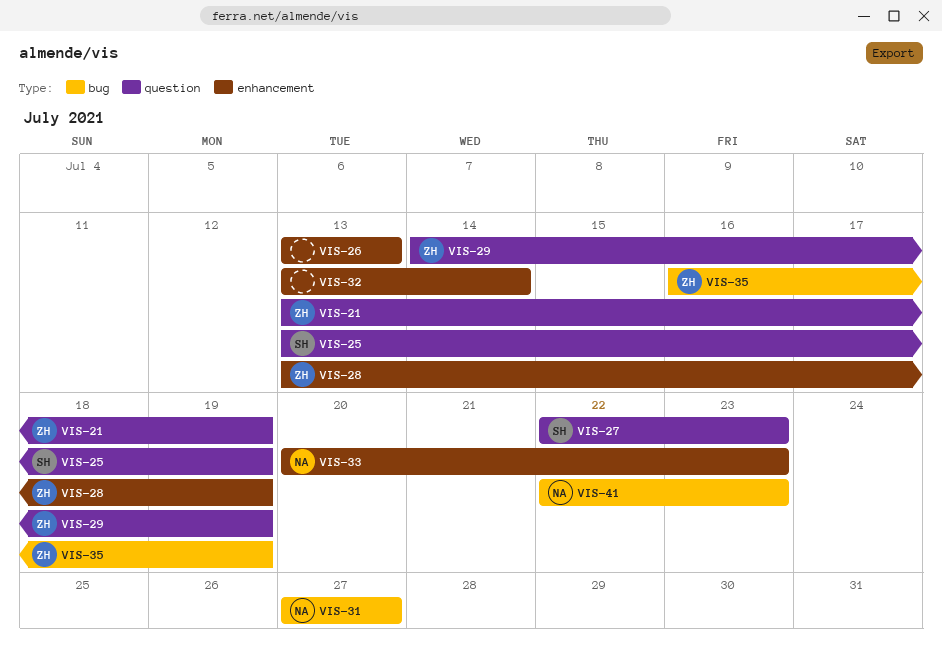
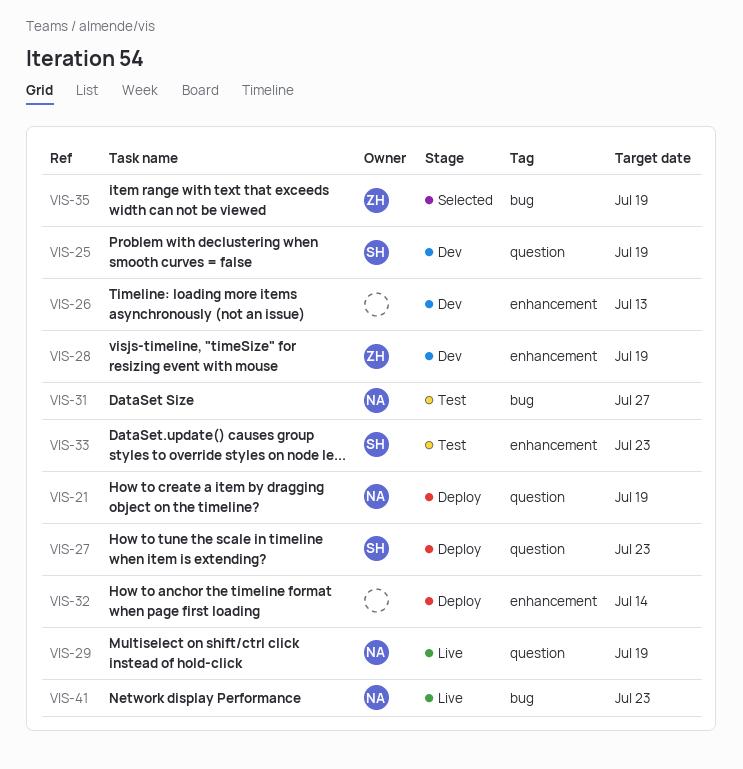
VIS-21, owner: ZH -> NA
VIS-29, owner: ZH -> NA
VIS-33, owner: NA -> SH

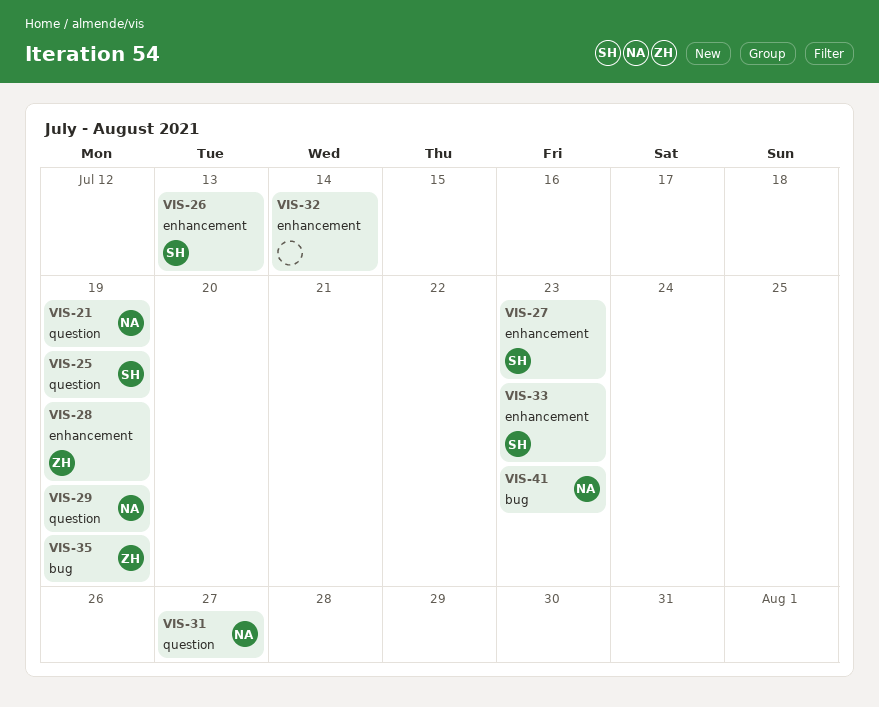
VIS-26, owner: none -> SH
VIS-27, label: question -> enhancement
VIS-31, label: bug -> question

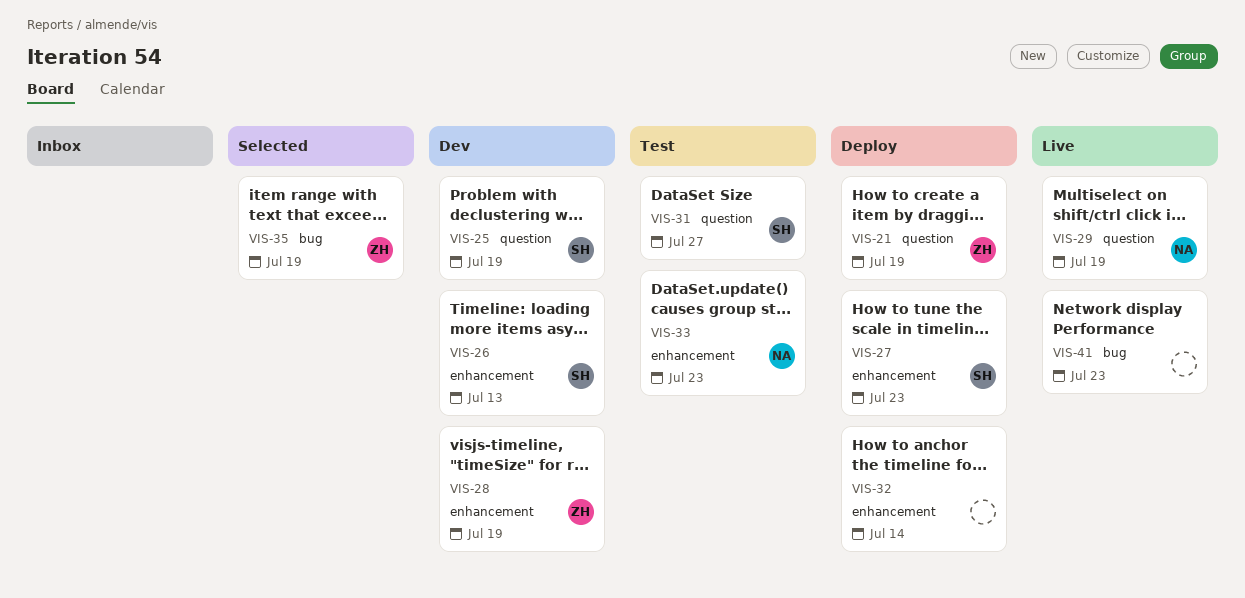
VIS-21, owner: NA -> ZH
VIS-31, owner: NA -> SH
VIS-33, owner: SH -> NA
VIS-41, owner: NA -> none

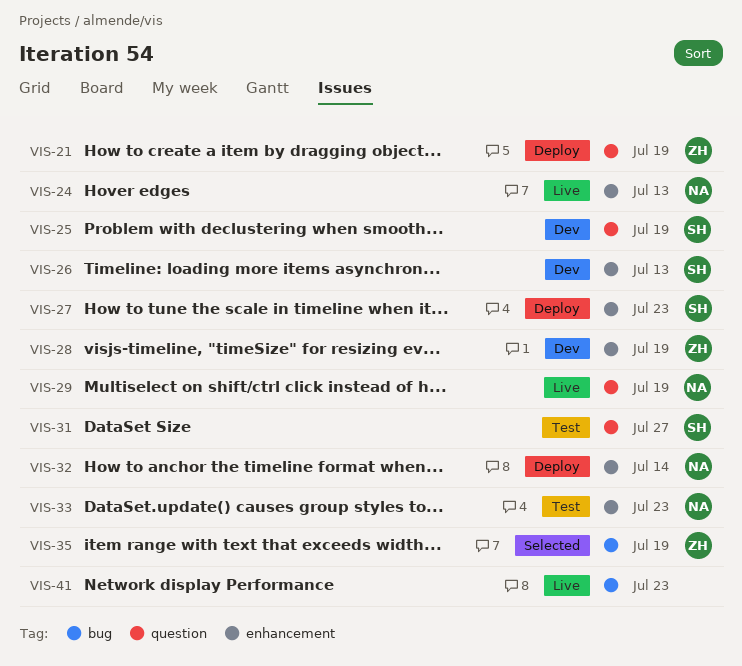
VIS-24: none -> present
VIS-32, owner: none -> NA

